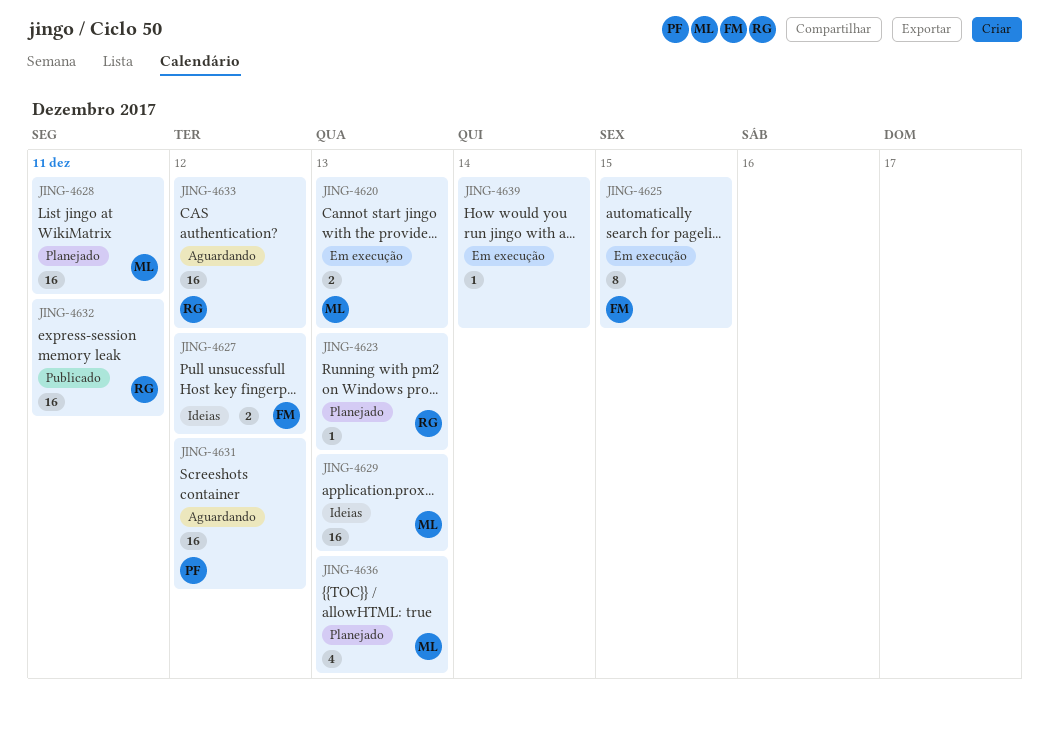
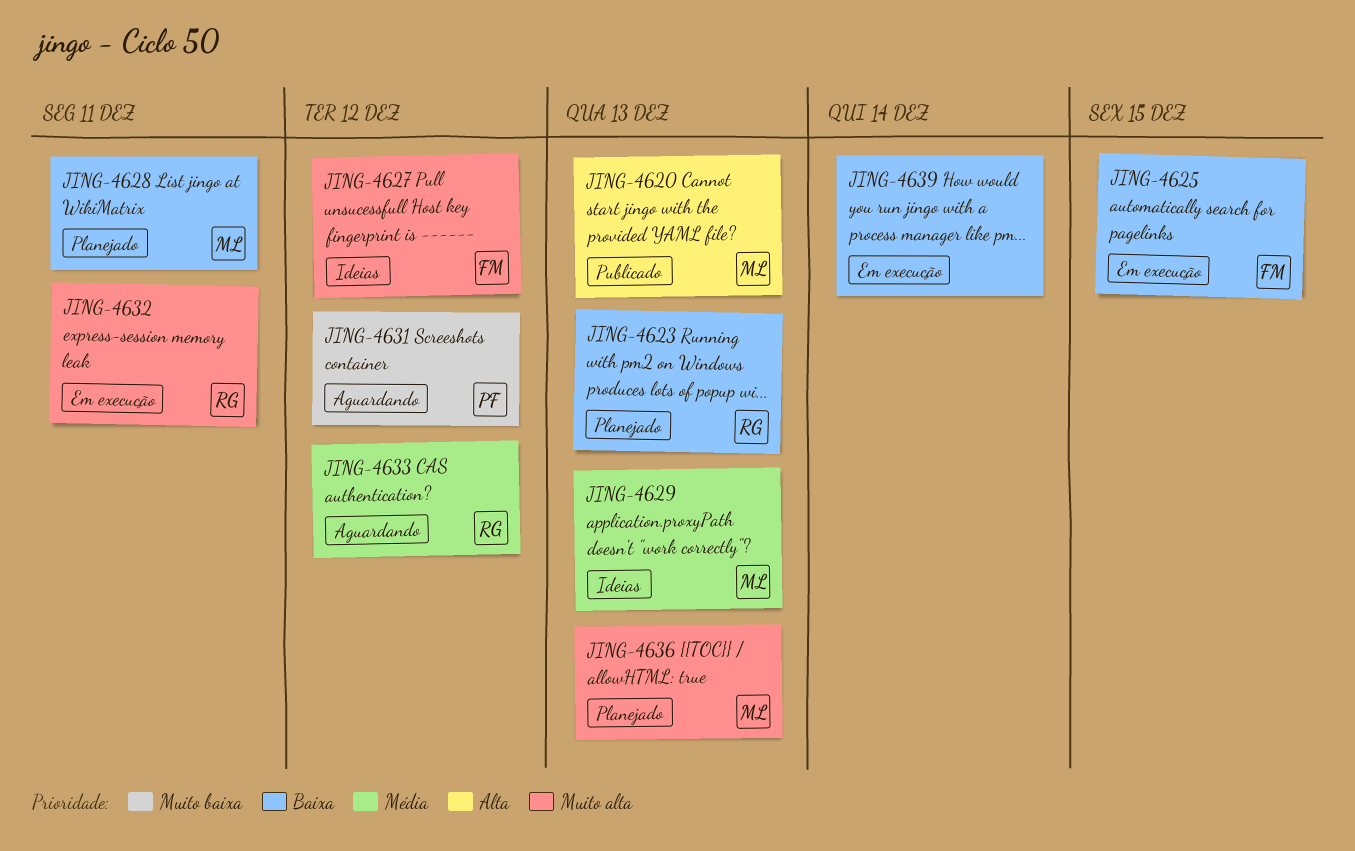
JING-4620, status: Em execução -> Publicado
JING-4632, status: Publicado -> Em execução

